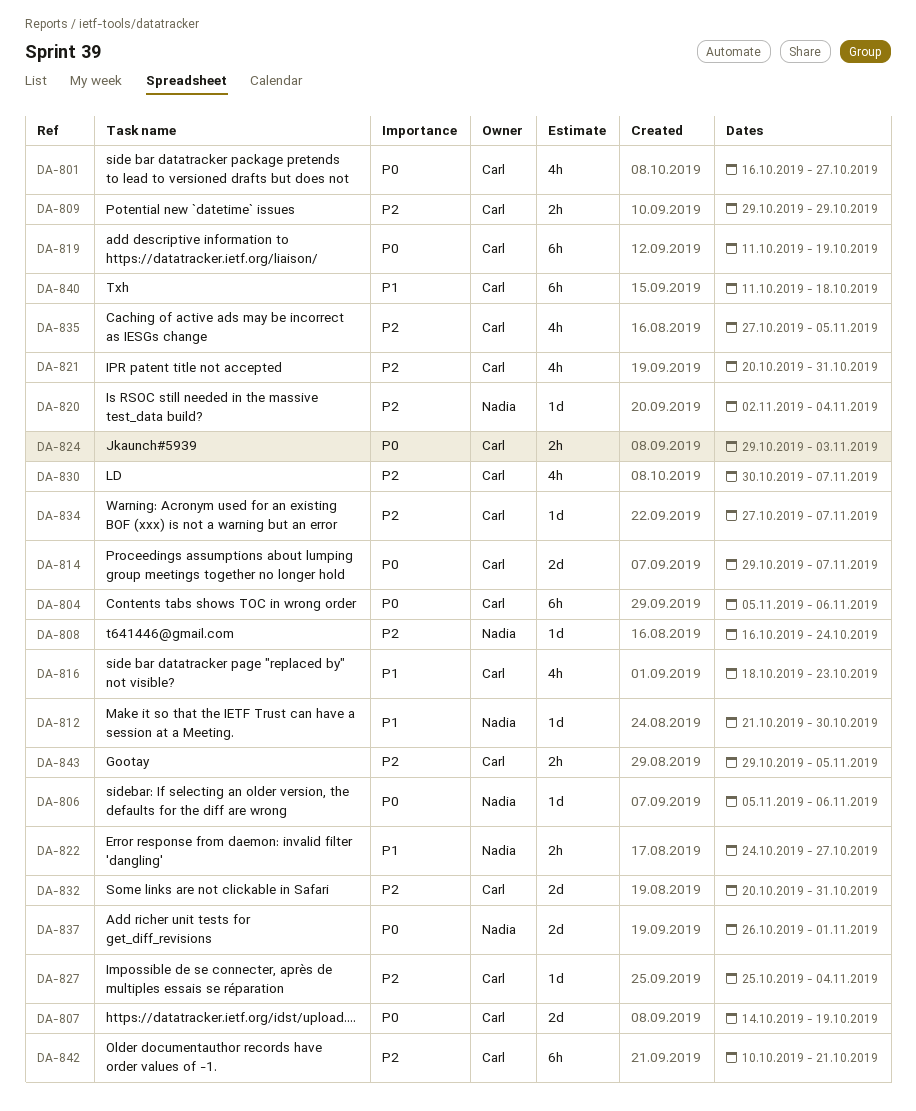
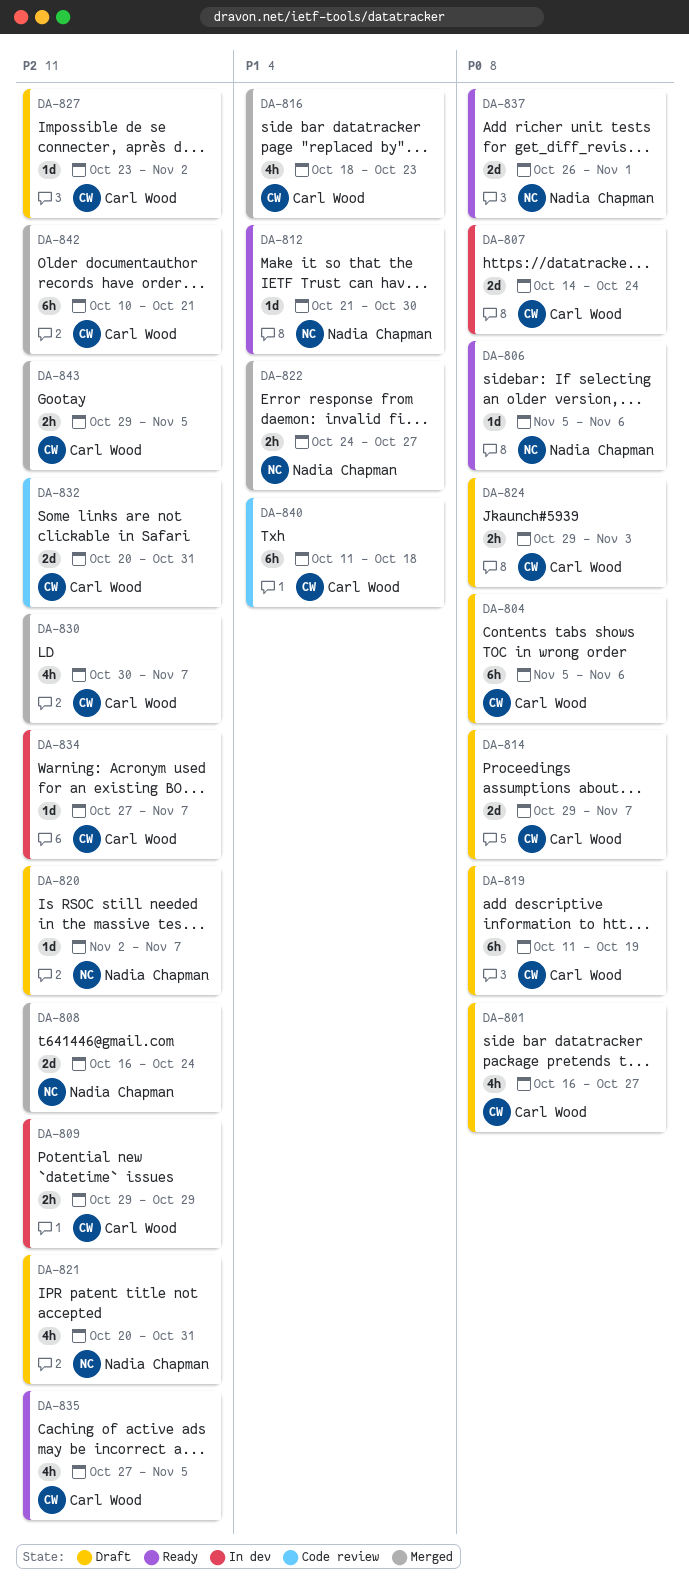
DA-807, due: Oct 19 -> Oct 24
DA-808, estimate: 1d -> 2d
DA-820, due: Nov 4 -> Nov 7
DA-821, owner: Carl Wood -> Nadia Chapman
DA-827, start: Oct 25 -> Oct 23
DA-827, due: Nov 4 -> Nov 2

